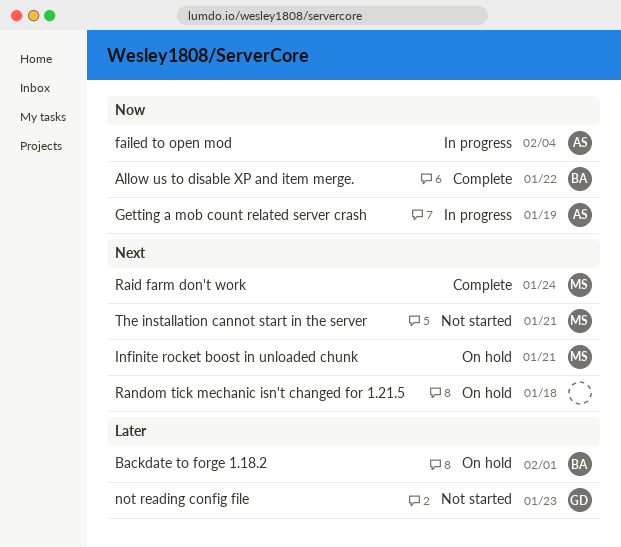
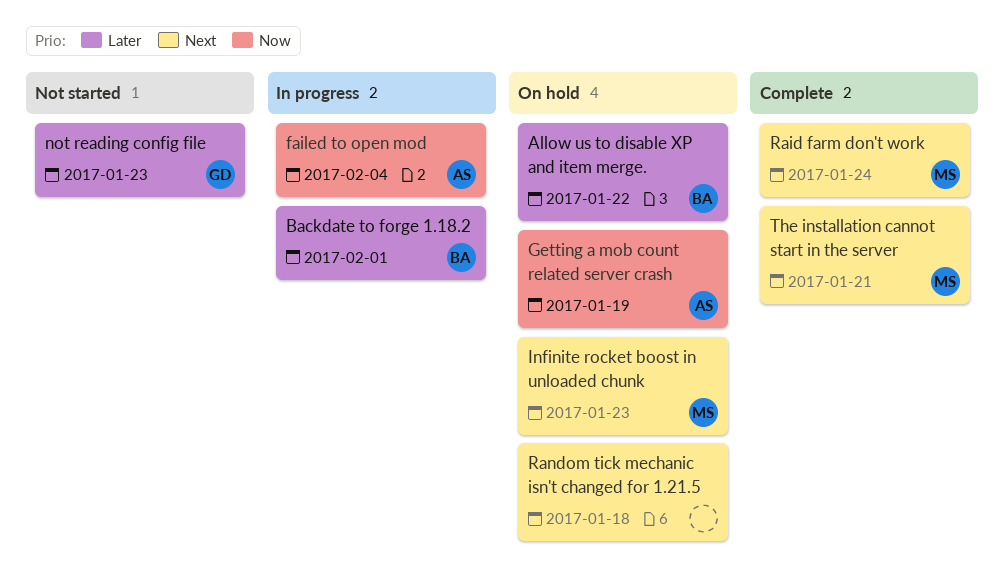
Allow us to disable XP and item merge., status: Complete -> On hold
Allow us to disable XP and item merge., priority: Now -> Later
Backdate to forge 1.18.2, status: On hold -> In progress
Getting a mob count related server crash, status: In progress -> On hold
Infinite rocket boost in unloaded chunk, due: Jan 21 -> Jan 23
The installation cannot start in the server, status: Not started -> Complete

